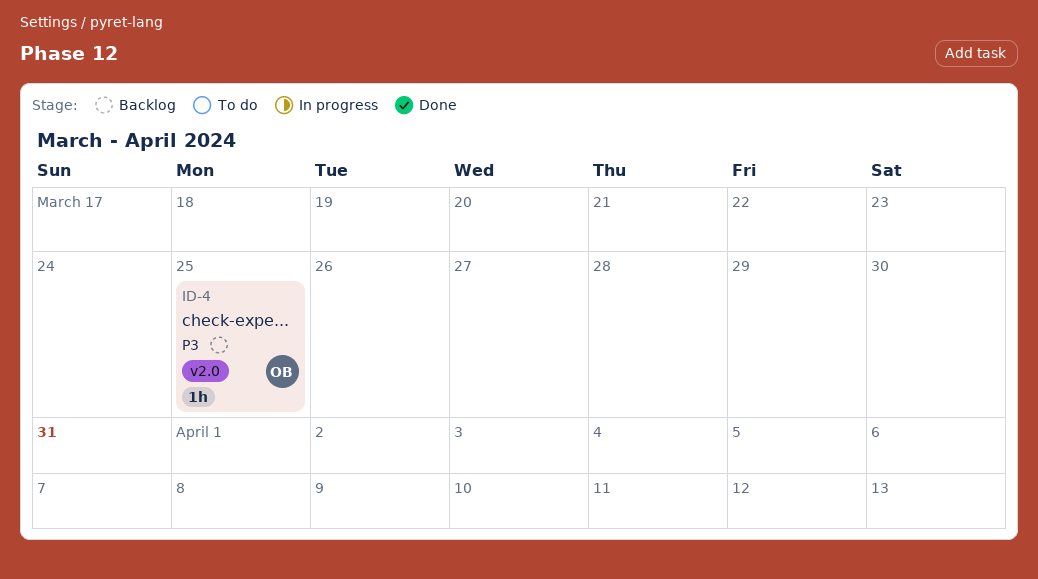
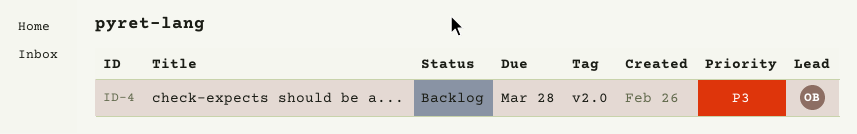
ID-4, due: Mar 25 -> Mar 28

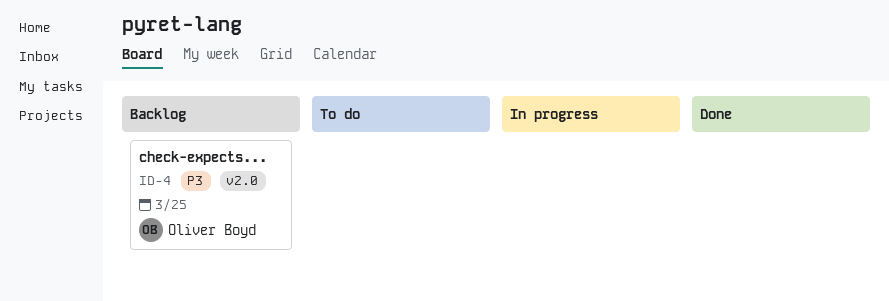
ID-4, due: Mar 28 -> Mar 25

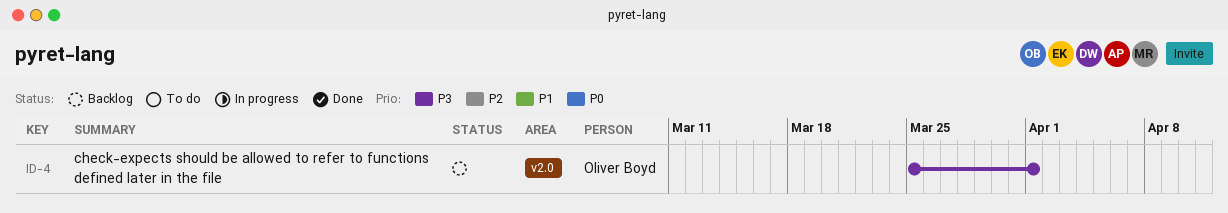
ID-4, due: Mar 25 -> Apr 1

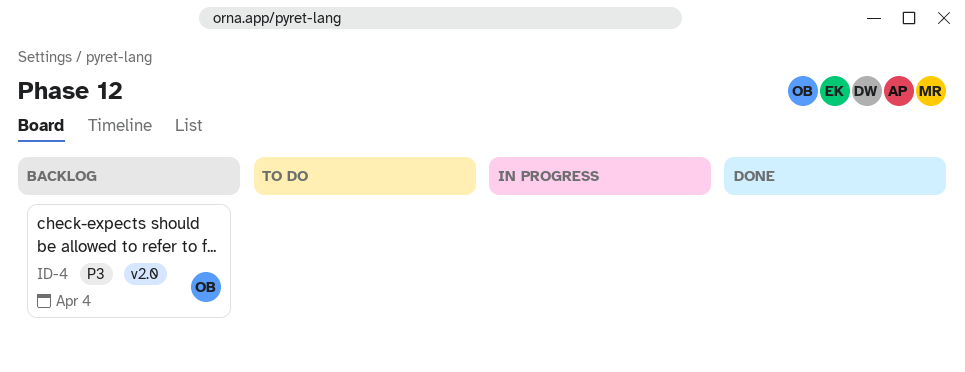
ID-4, due: Apr 1 -> Apr 4

